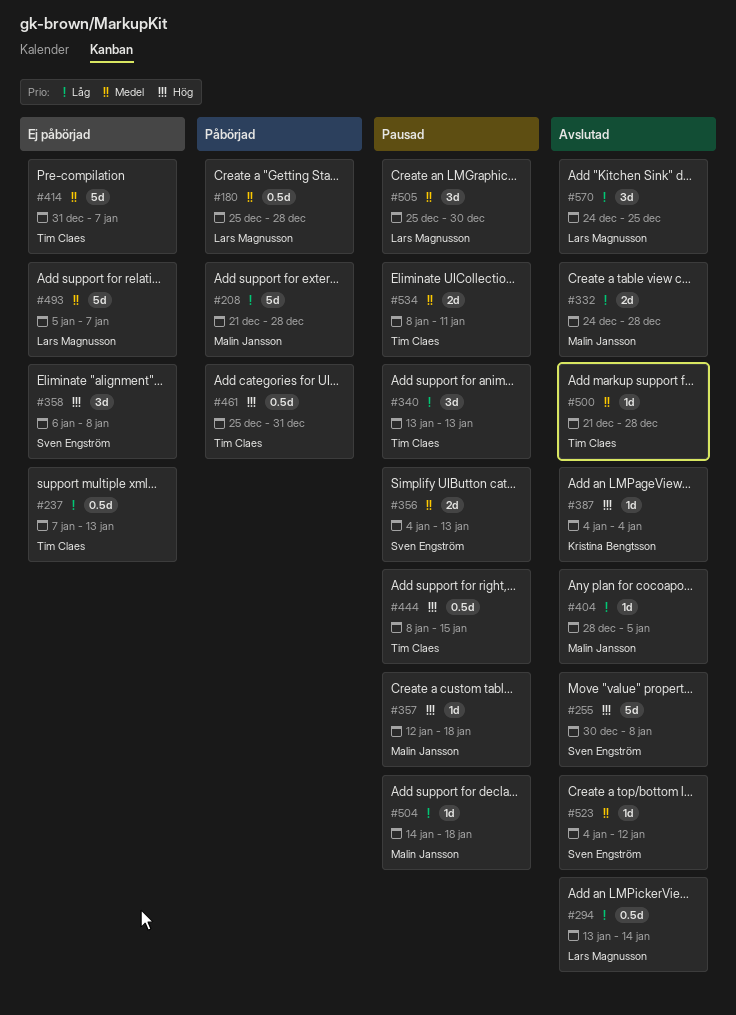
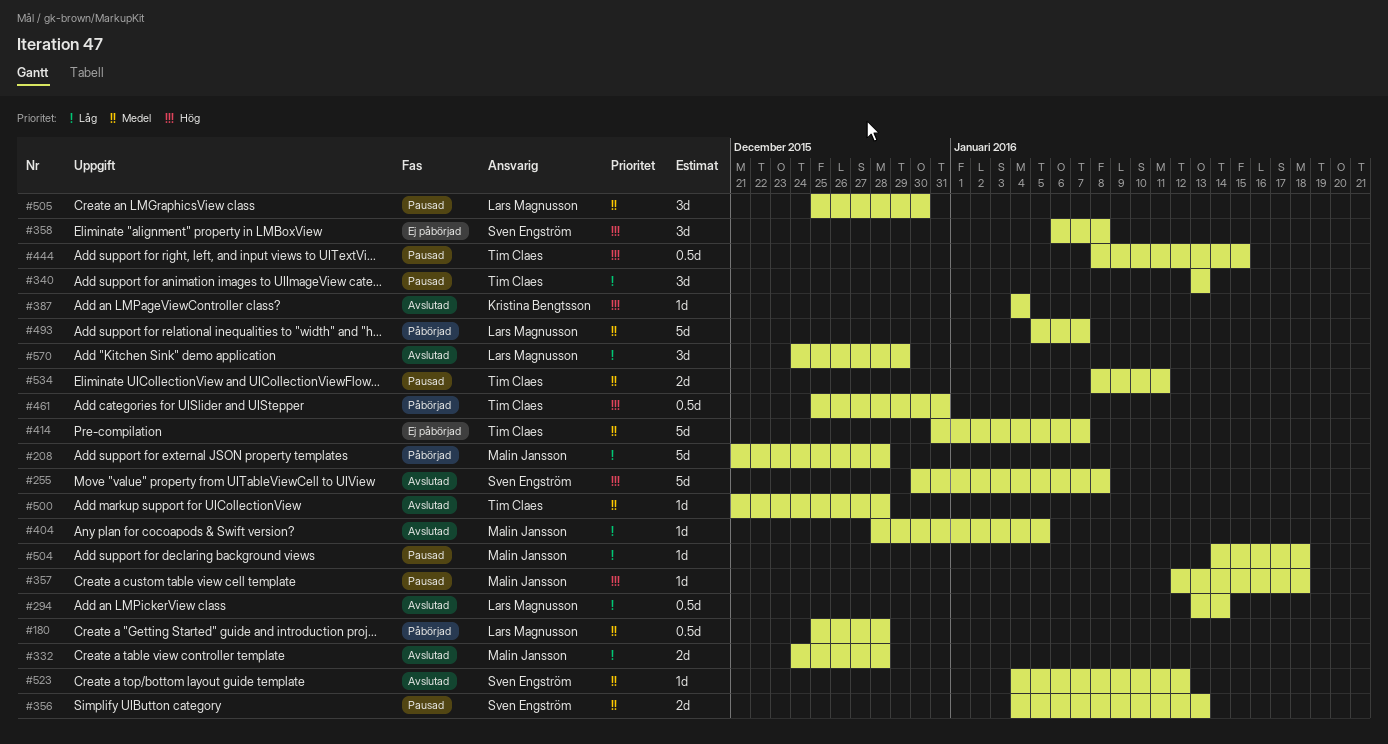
#237: present -> none
#493, status: Ej påbörjad -> Påbörjad
#570, due: Dec 25 -> Dec 29

